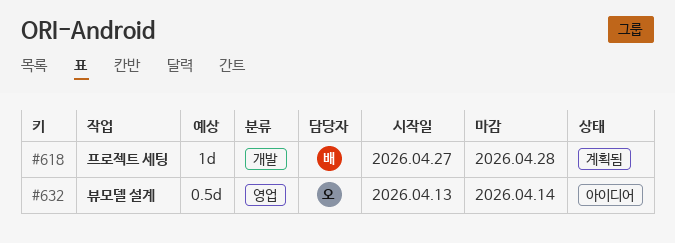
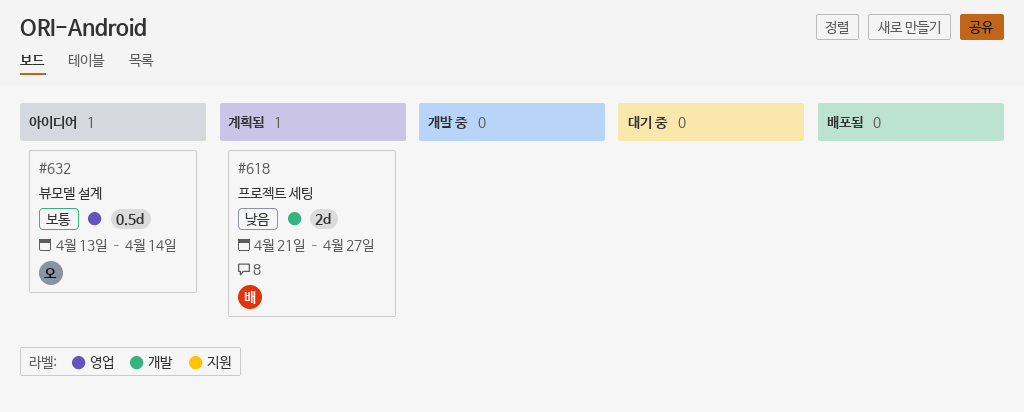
#618, estimate: 1d -> 2d
#618, start: Apr 27 -> Apr 21
#618, due: Apr 28 -> Apr 27

